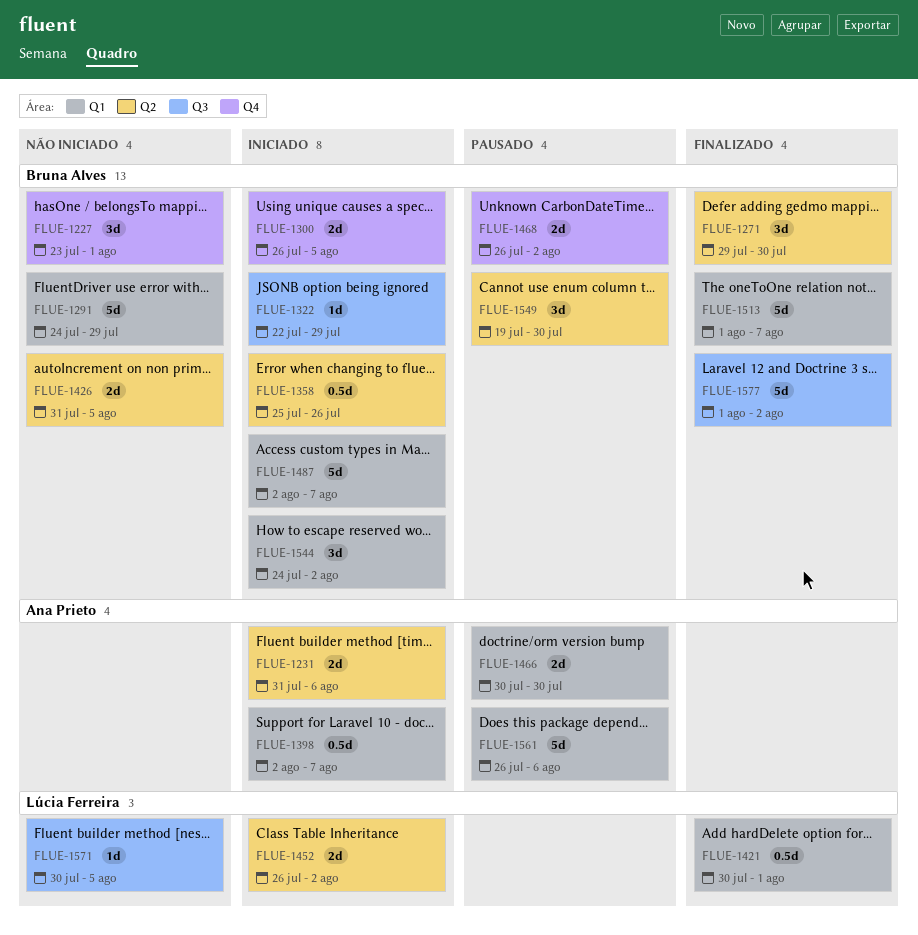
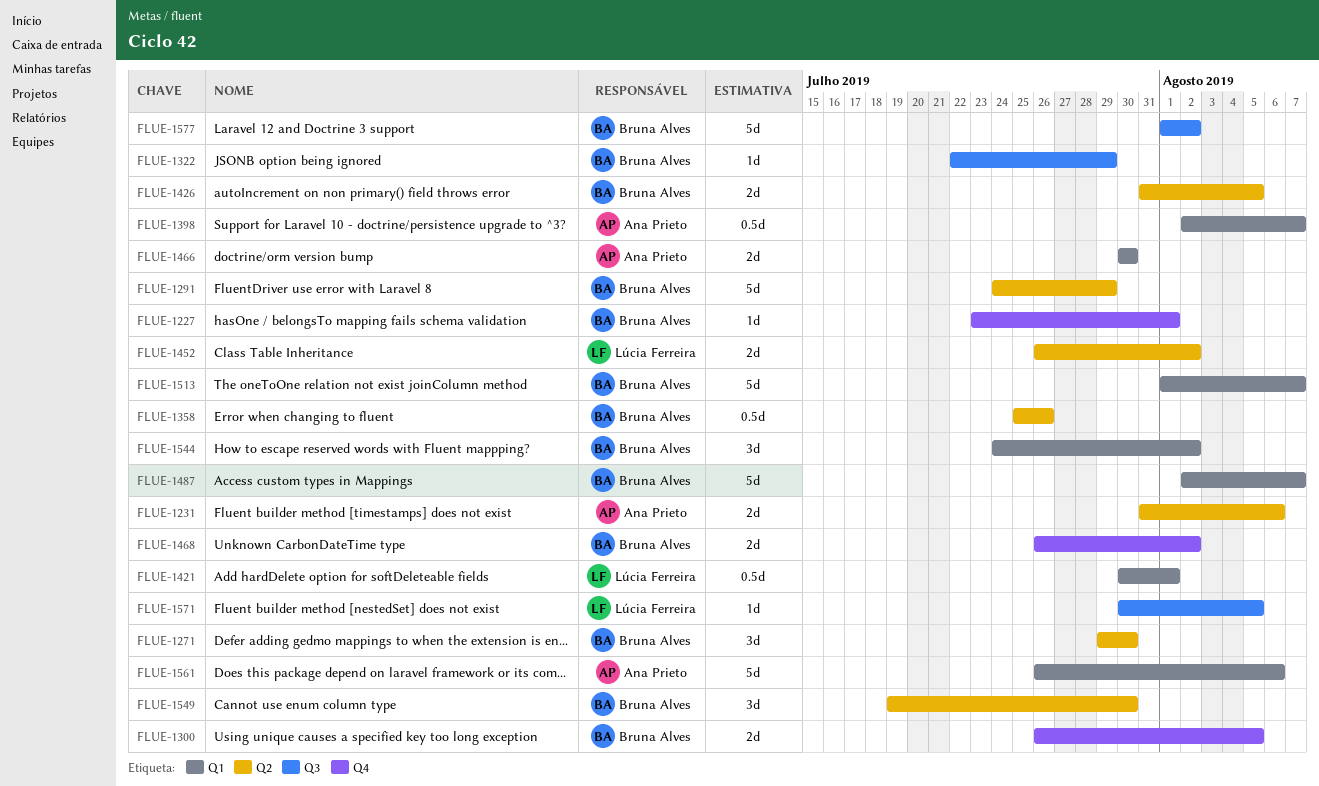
FLUE-1227, estimate: 3d -> 1d
FLUE-1291, label: Q1 -> Q2

